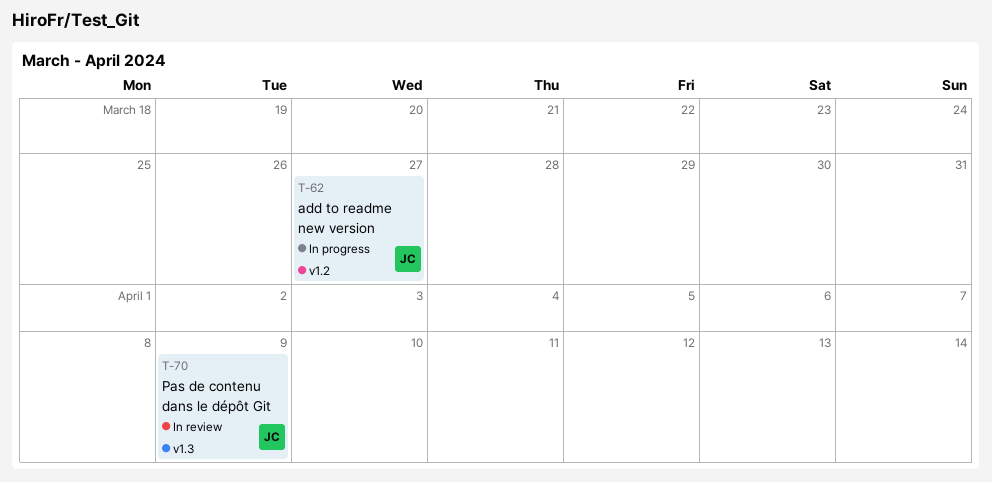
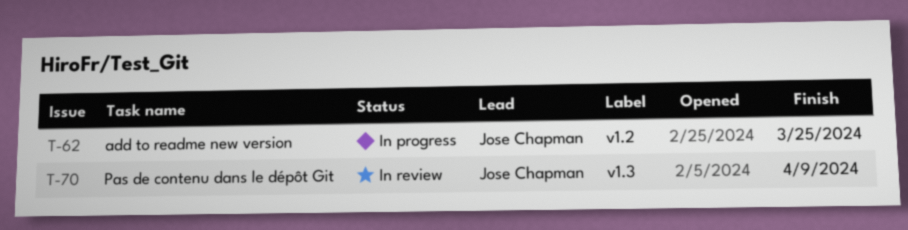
T-62, due: Mar 27 -> Mar 25

